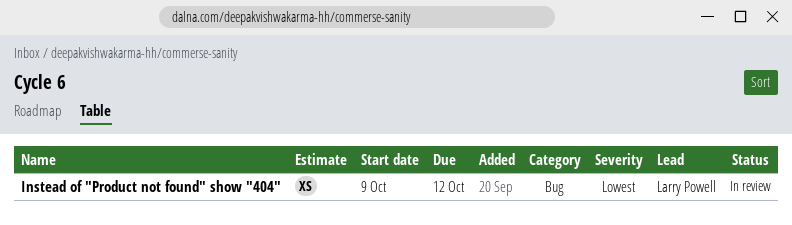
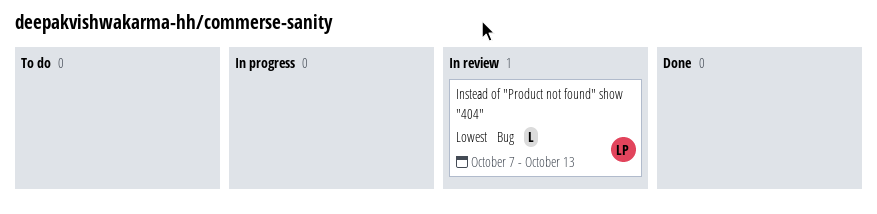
Instead of "Product not found" show "404", estimate: XS -> L
Instead of "Product not found" show "404", start: Oct 9 -> Oct 7
Instead of "Product not found" show "404", due: Oct 12 -> Oct 13

